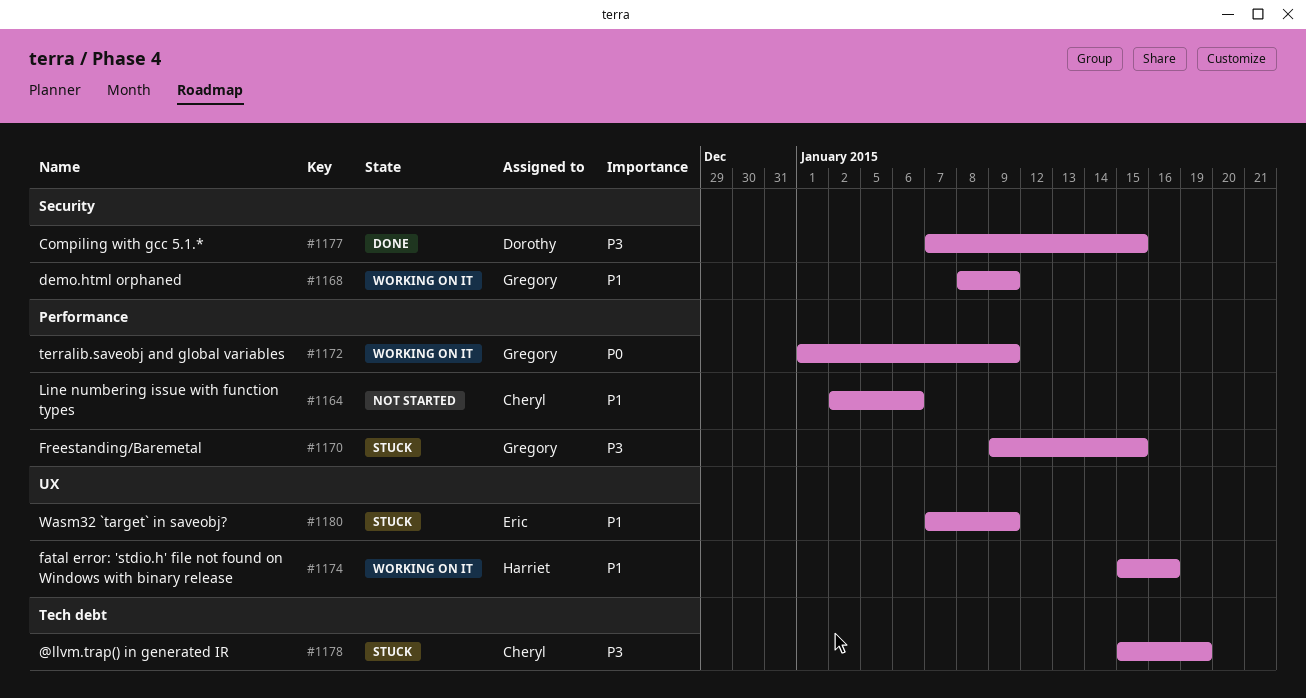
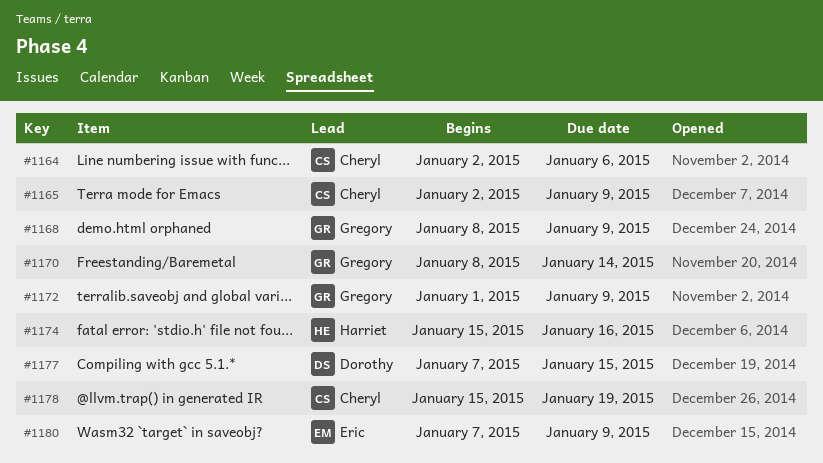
#1165: none -> present
#1170, start: Jan 9 -> Jan 8
#1170, due: Jan 15 -> Jan 14

